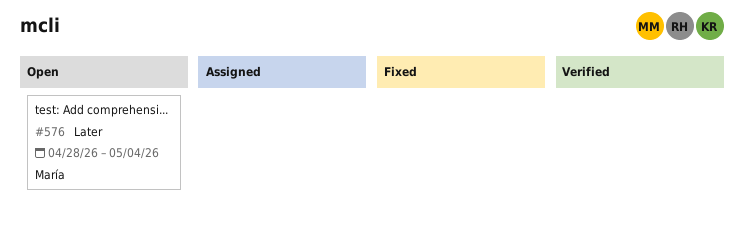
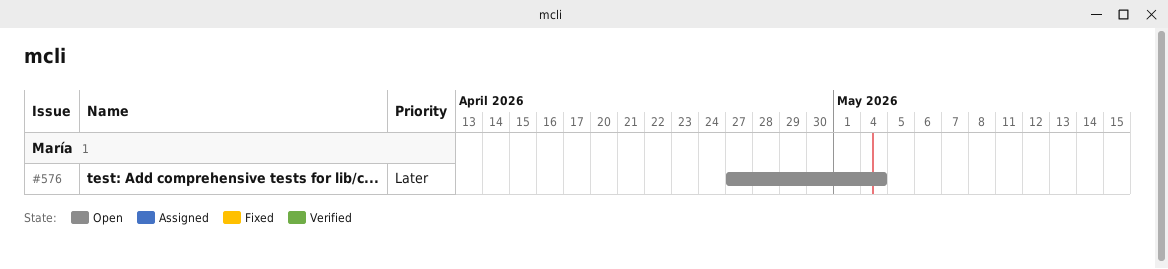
#576, start: Apr 28 -> Apr 27

